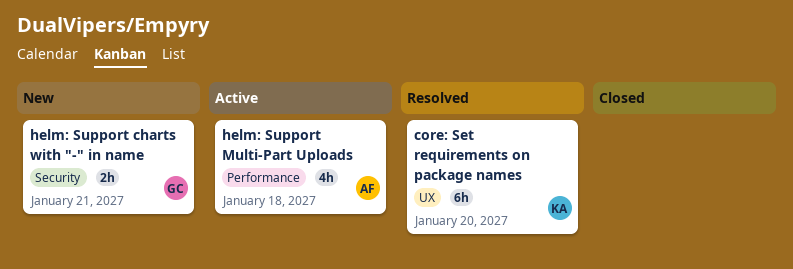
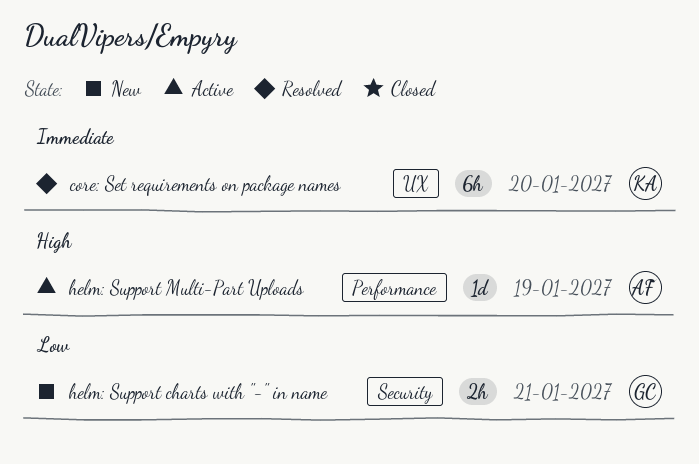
helm: Support Multi-Part Uploads, estimate: 4h -> 1d
helm: Support Multi-Part Uploads, due: Jan 18 -> Jan 19

